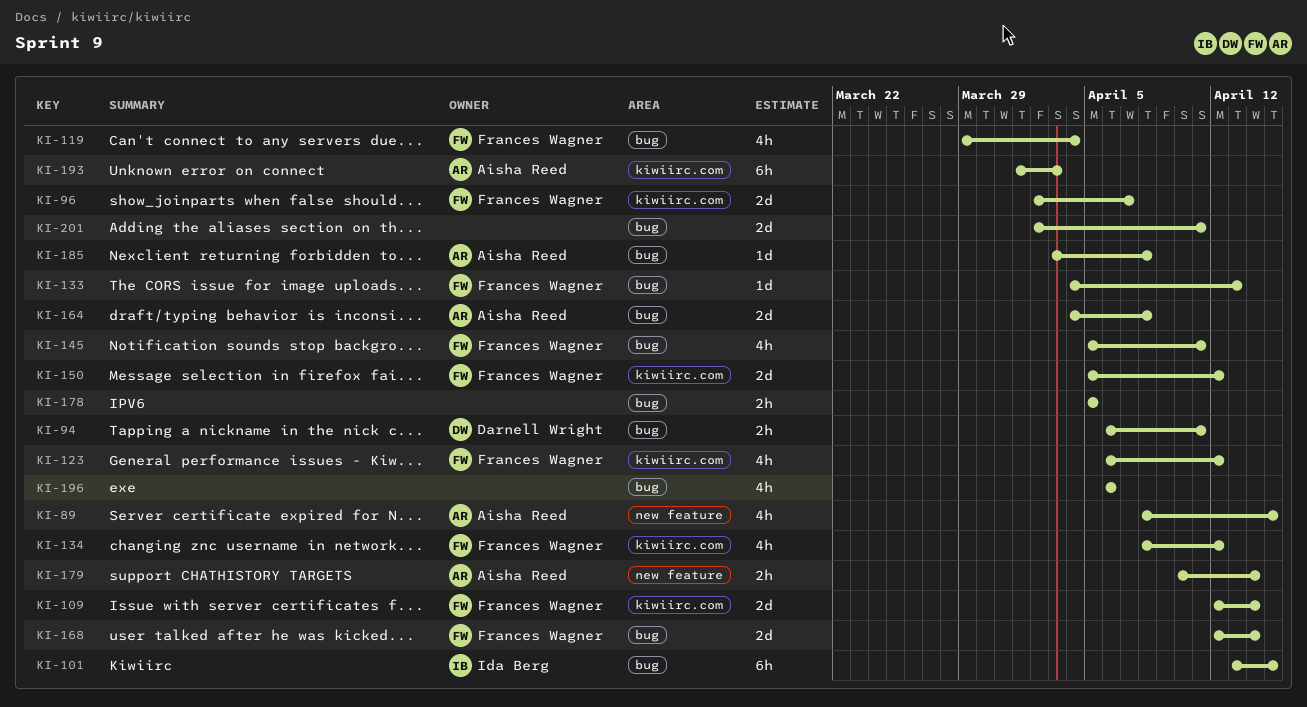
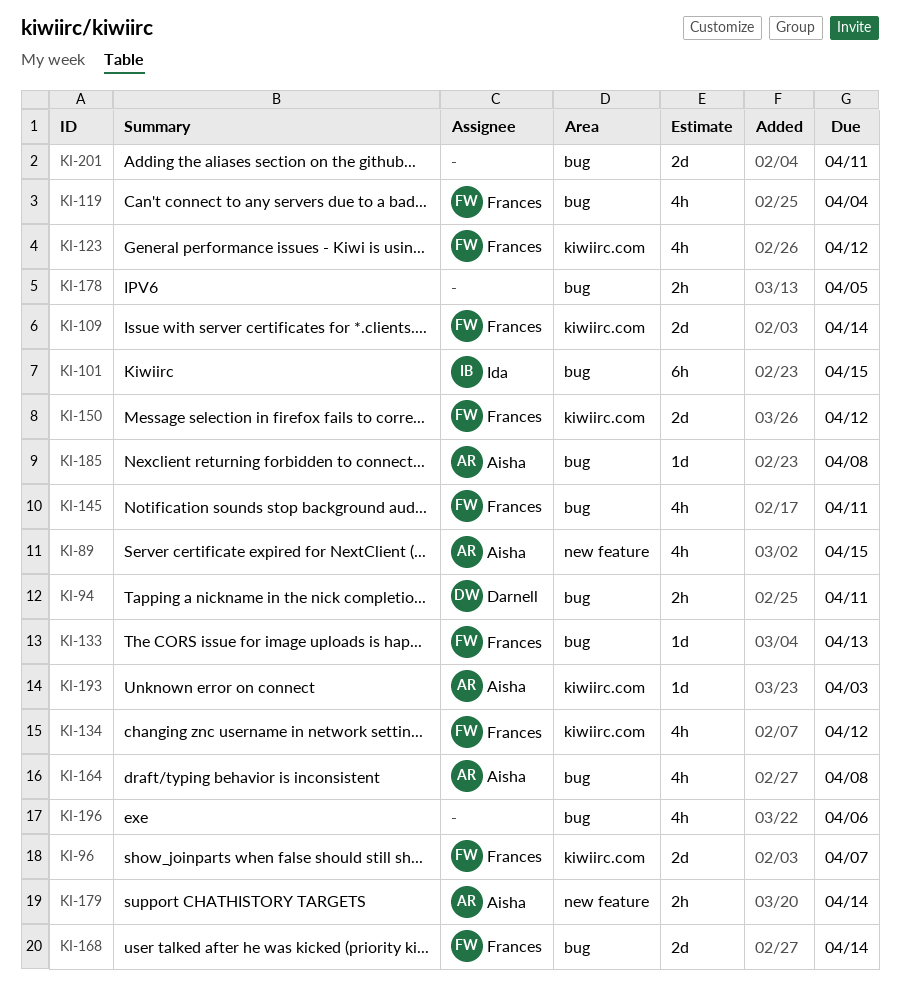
KI-164, estimate: 2d -> 4h
KI-193, estimate: 6h -> 1d

